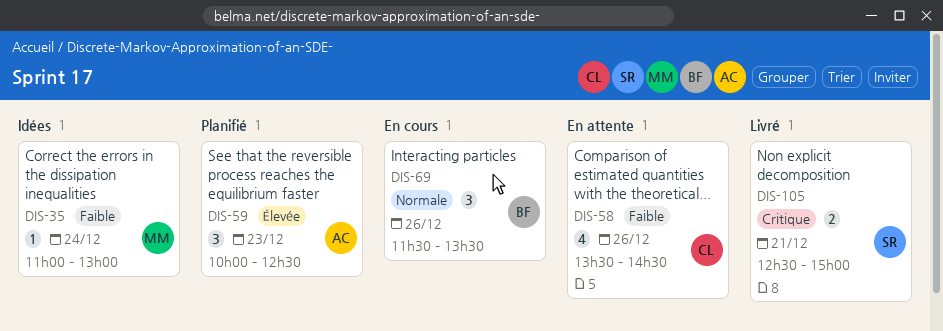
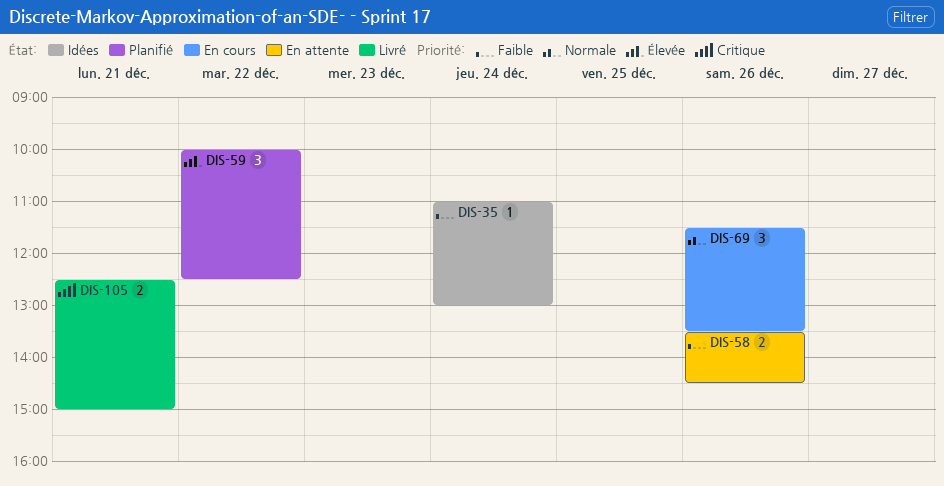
DIS-58, estimate: 4 -> 2
DIS-59, day: Dec 23 -> Dec 22

